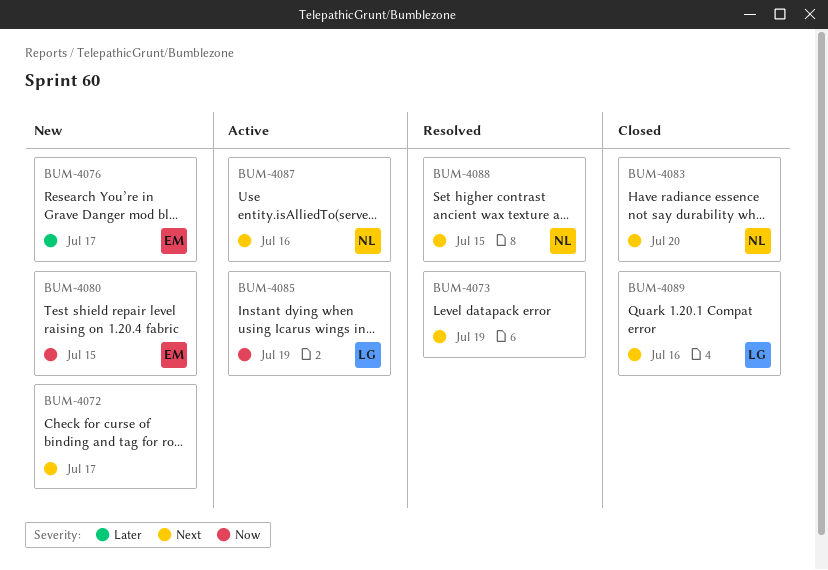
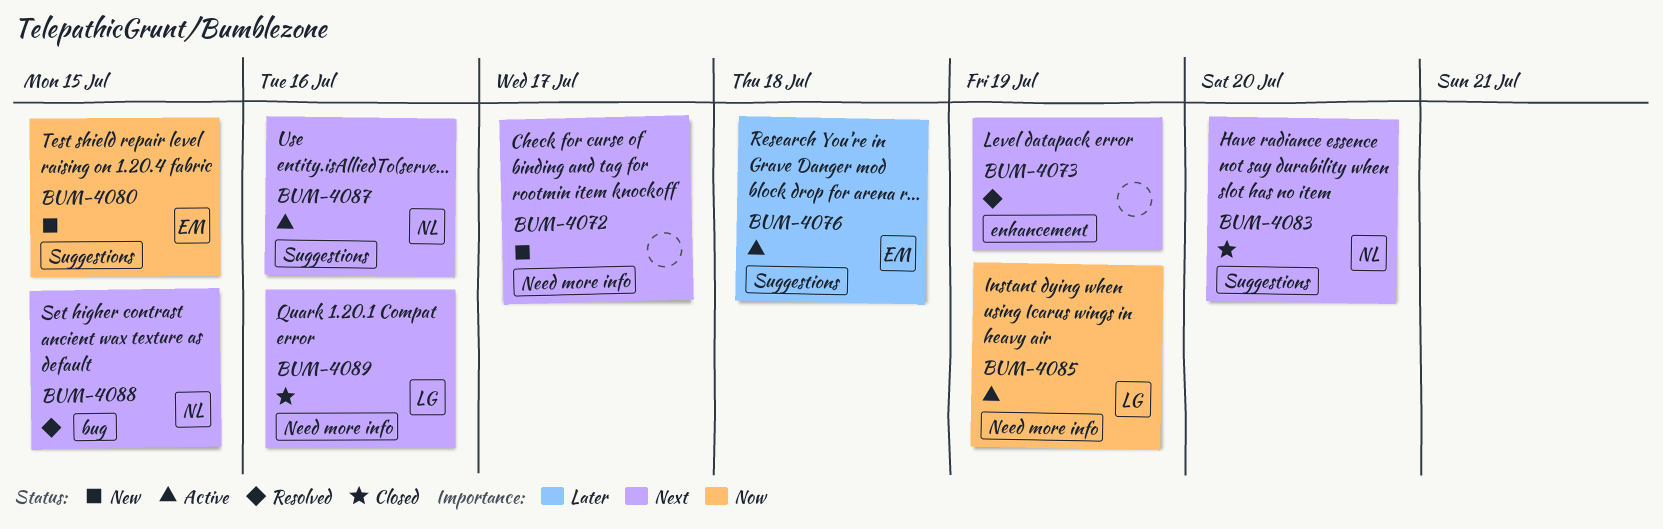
BUM-4076, status: New -> Active
BUM-4076, due: Jul 17 -> Jul 18

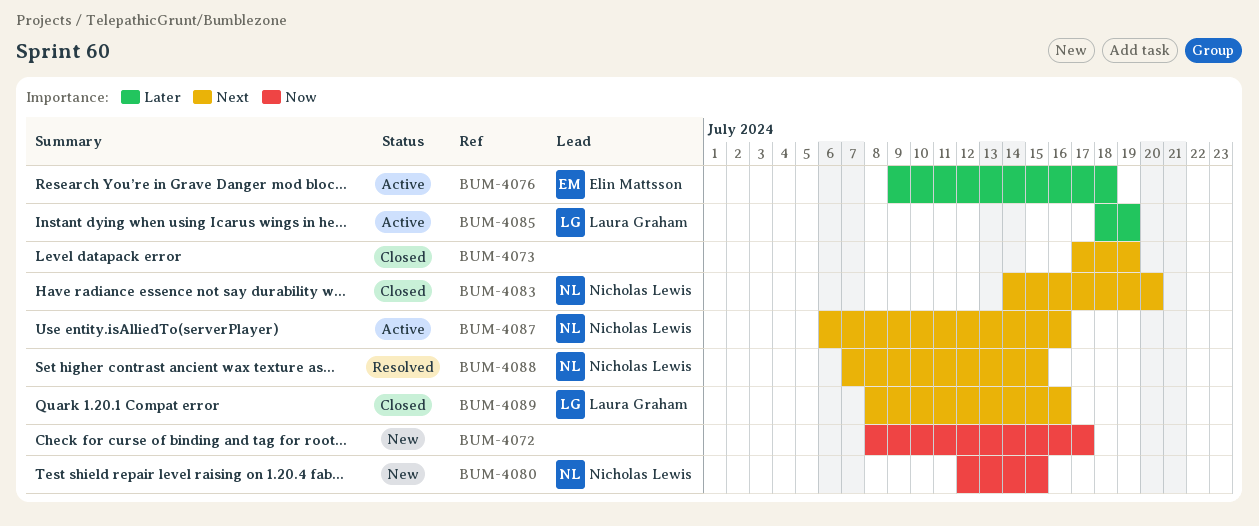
BUM-4072, priority: Next -> Now
BUM-4073, status: Resolved -> Closed
BUM-4080, owner: Elin Mattsson -> Nicholas Lewis
BUM-4085, priority: Now -> Later

